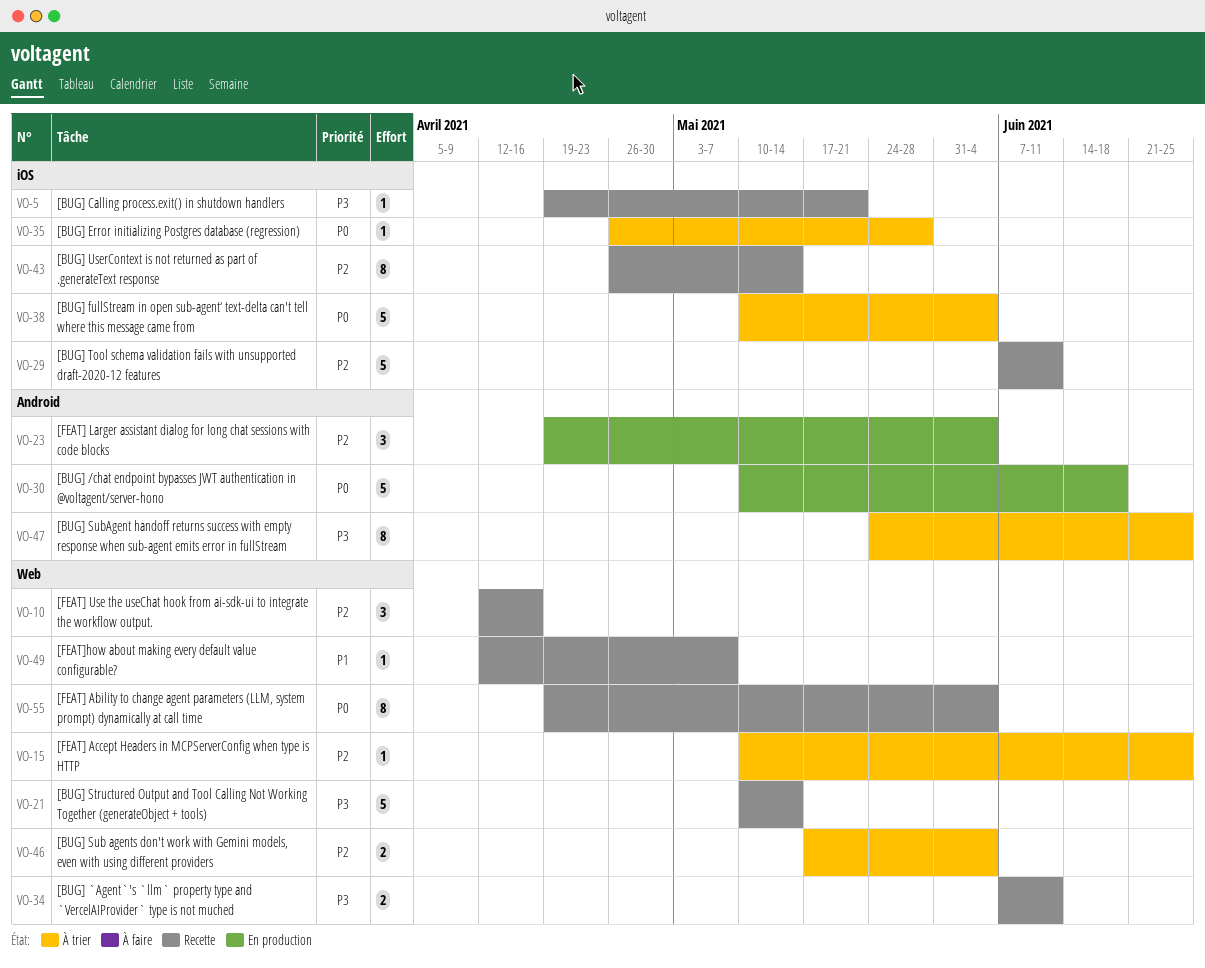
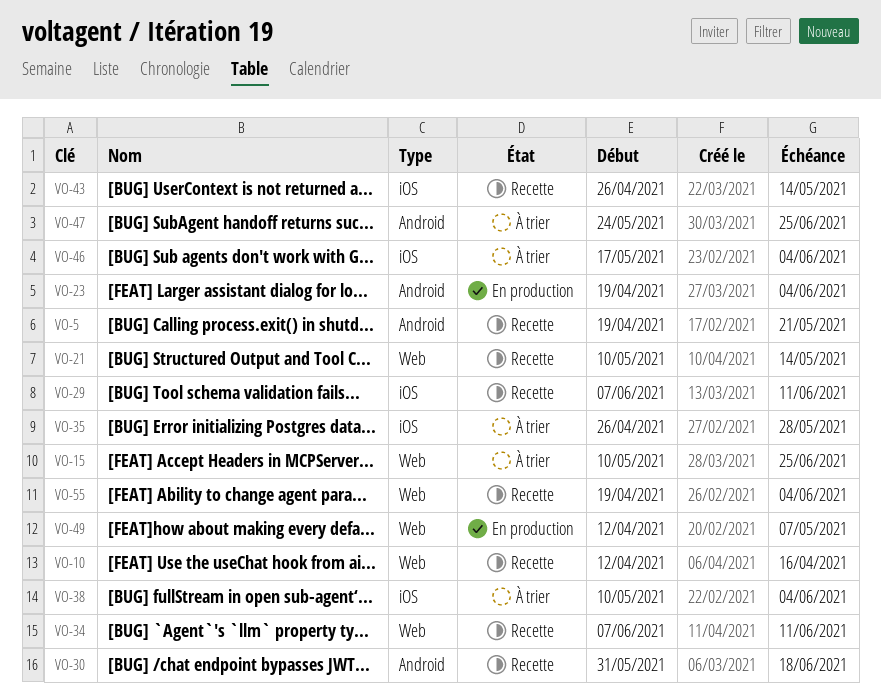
VO-5, label: iOS -> Android
VO-30, status: En production -> Recette
VO-30, start: May 10 -> May 31
VO-46, label: Web -> iOS
VO-49, status: Recette -> En production

